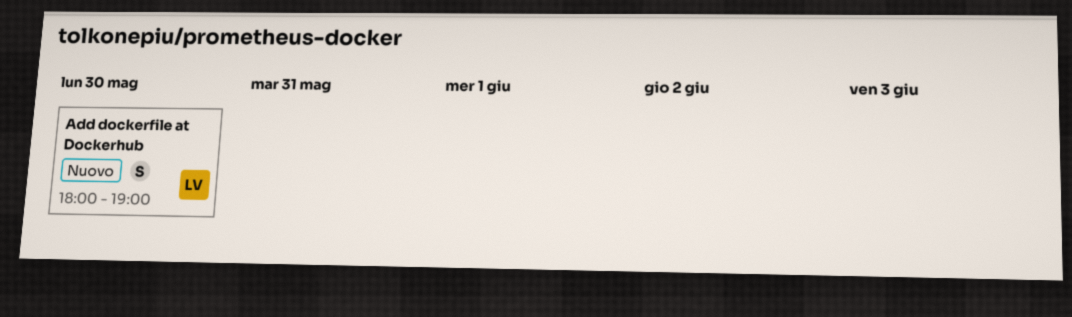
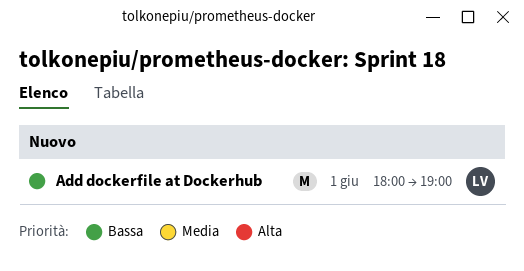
Add dockerfile at Dockerhub, estimate: S -> M
Add dockerfile at Dockerhub, day: May 30 -> Jun 1

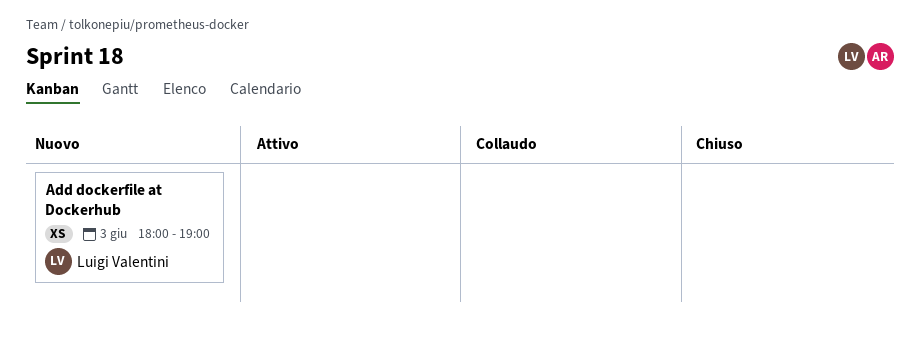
Add dockerfile at Dockerhub, estimate: M -> XS
Add dockerfile at Dockerhub, day: Jun 1 -> Jun 3

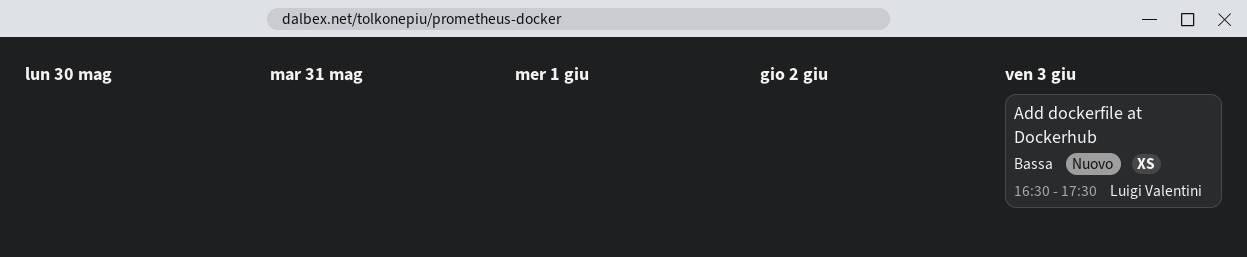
Add dockerfile at Dockerhub, begins: 18:00 -> 16:30
Add dockerfile at Dockerhub, ends: 19:00 -> 17:30

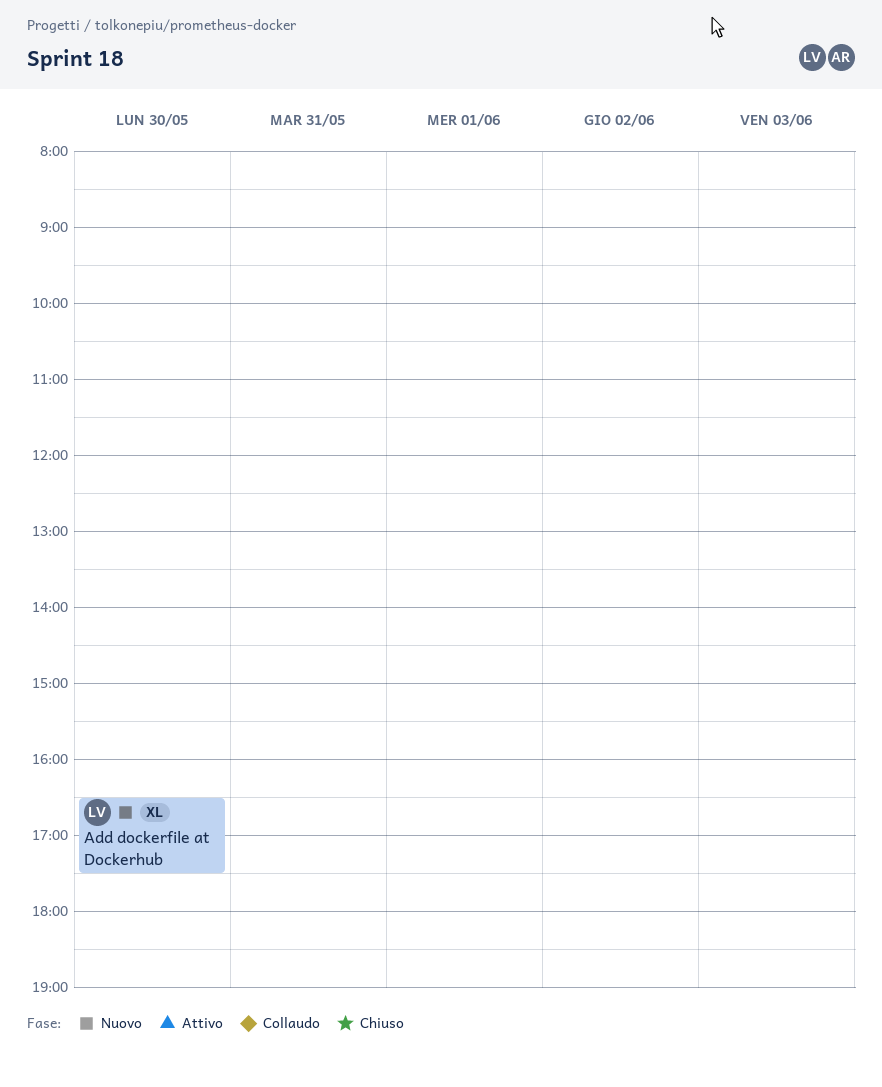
Add dockerfile at Dockerhub, estimate: XS -> XL
Add dockerfile at Dockerhub, day: Jun 3 -> May 30

